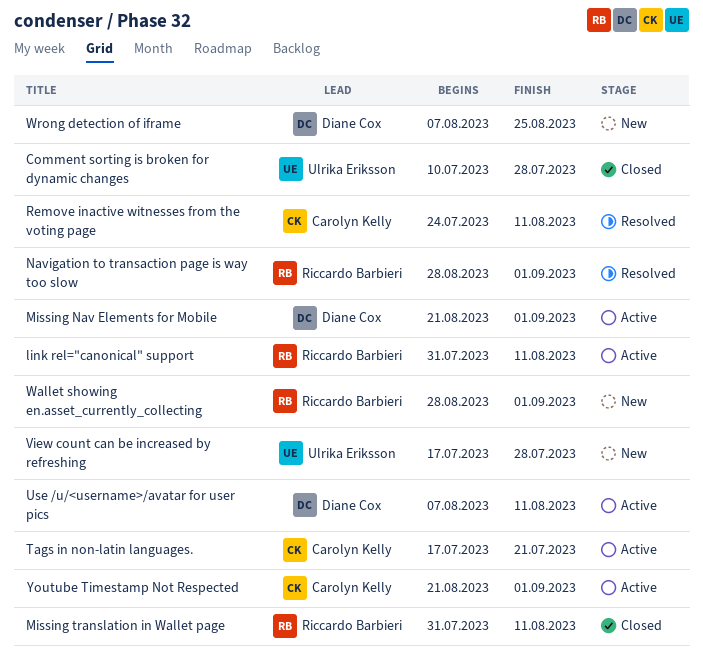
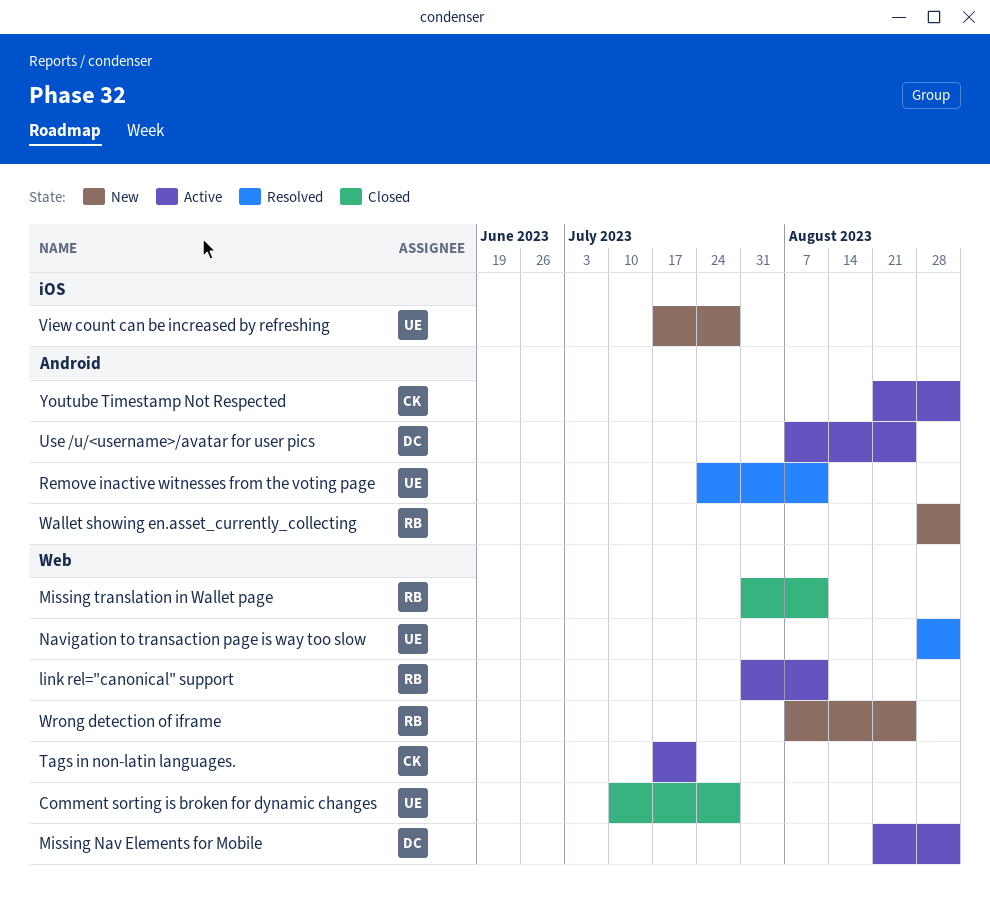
Navigation to transaction page is way too slow, owner: Riccardo Barbieri -> Ulrika Eriksson
Remove inactive witnesses from the voting page, owner: Carolyn Kelly -> Ulrika Eriksson
Use /u/<username>/avatar for user pics, due: Aug 11 -> Aug 25
Wrong detection of iframe, owner: Diane Cox -> Riccardo Barbieri

